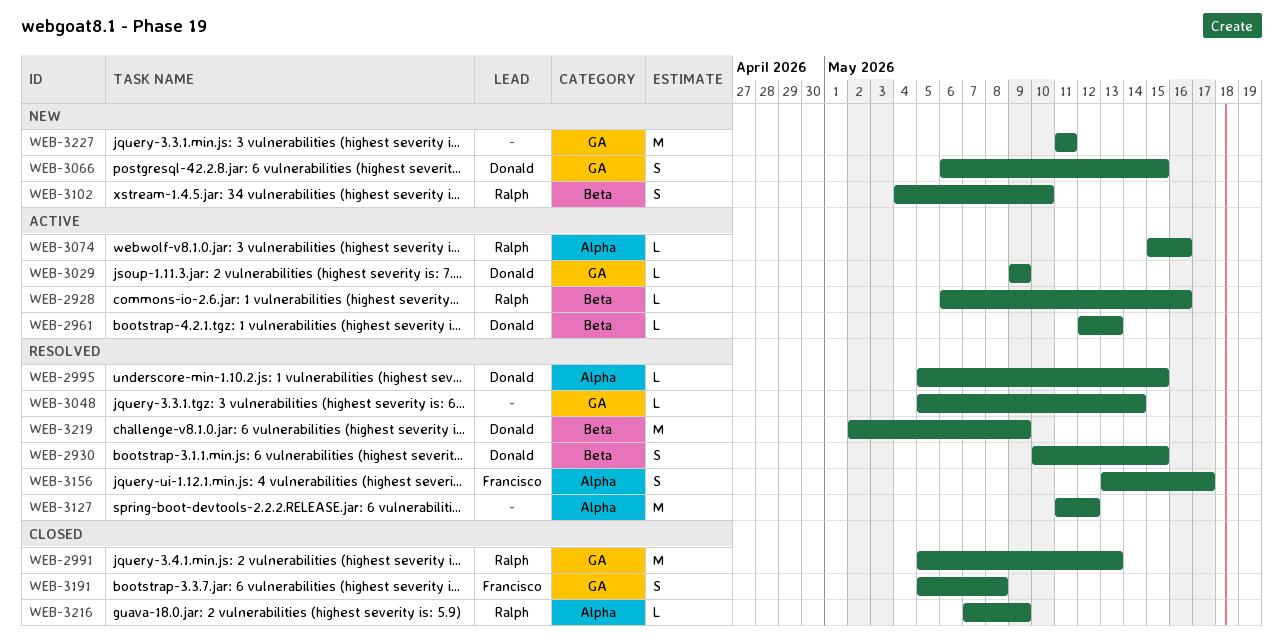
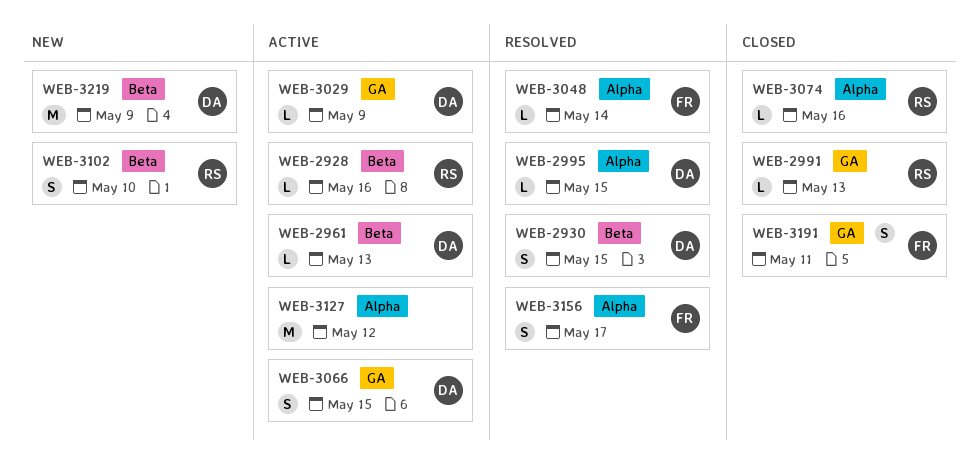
WEB-2991, estimate: M -> L
WEB-3048, owner: none -> Francisco
WEB-3048, label: GA -> Alpha
WEB-3066, status: New -> Active
WEB-3074, status: Active -> Closed
WEB-3127, status: Resolved -> Active
WEB-3191, due: May 8 -> May 11
WEB-3216: present -> none
WEB-3219, status: Resolved -> New
WEB-3227: present -> none

